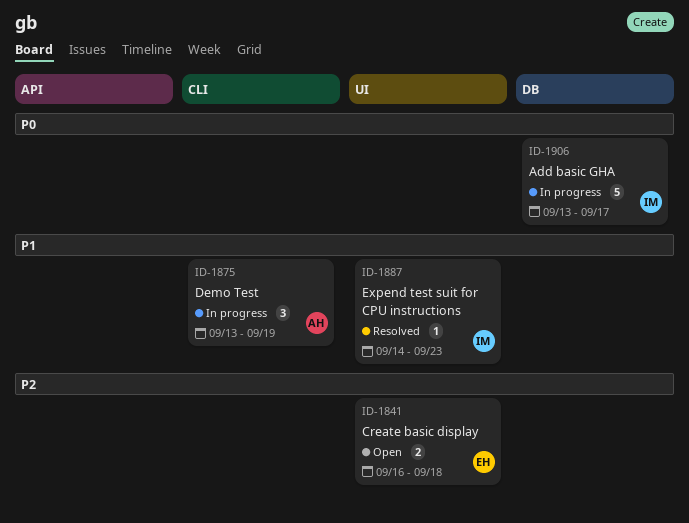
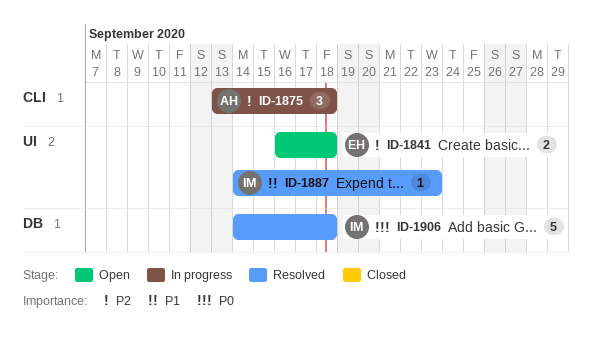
ID-1875, priority: P1 -> P2
ID-1875, due: Sep 19 -> Sep 18
ID-1906, status: In progress -> Resolved
ID-1906, start: Sep 13 -> Sep 14
ID-1906, due: Sep 17 -> Sep 18

